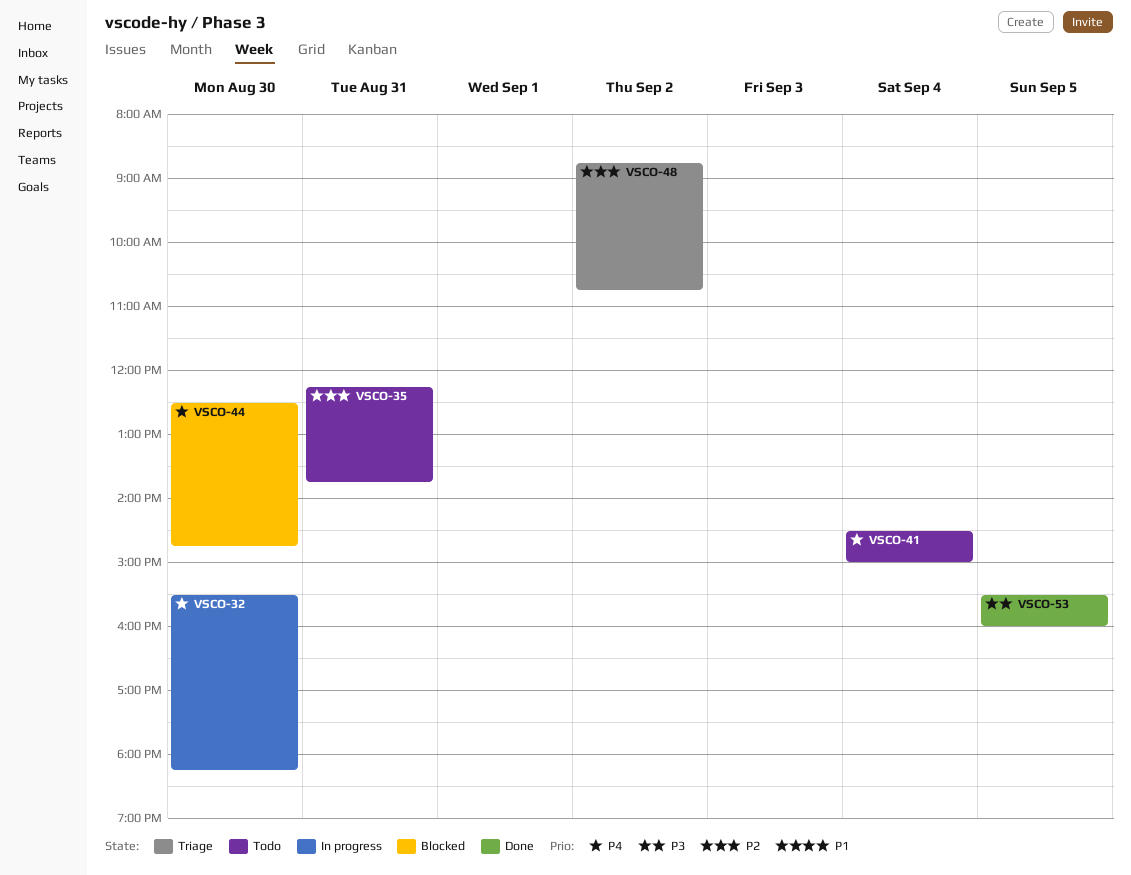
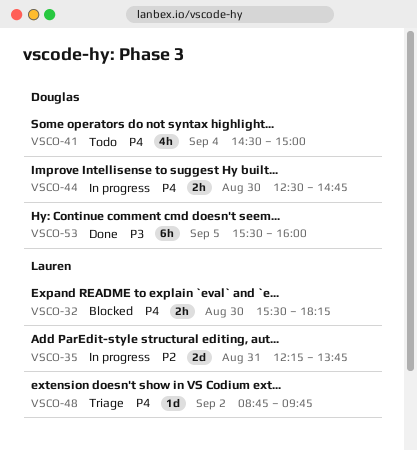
VSCO-32, status: In progress -> Blocked
VSCO-35, status: Todo -> In progress
VSCO-44, status: Blocked -> In progress
VSCO-48, priority: P2 -> P4
VSCO-48, ends: 10:45 -> 09:45

